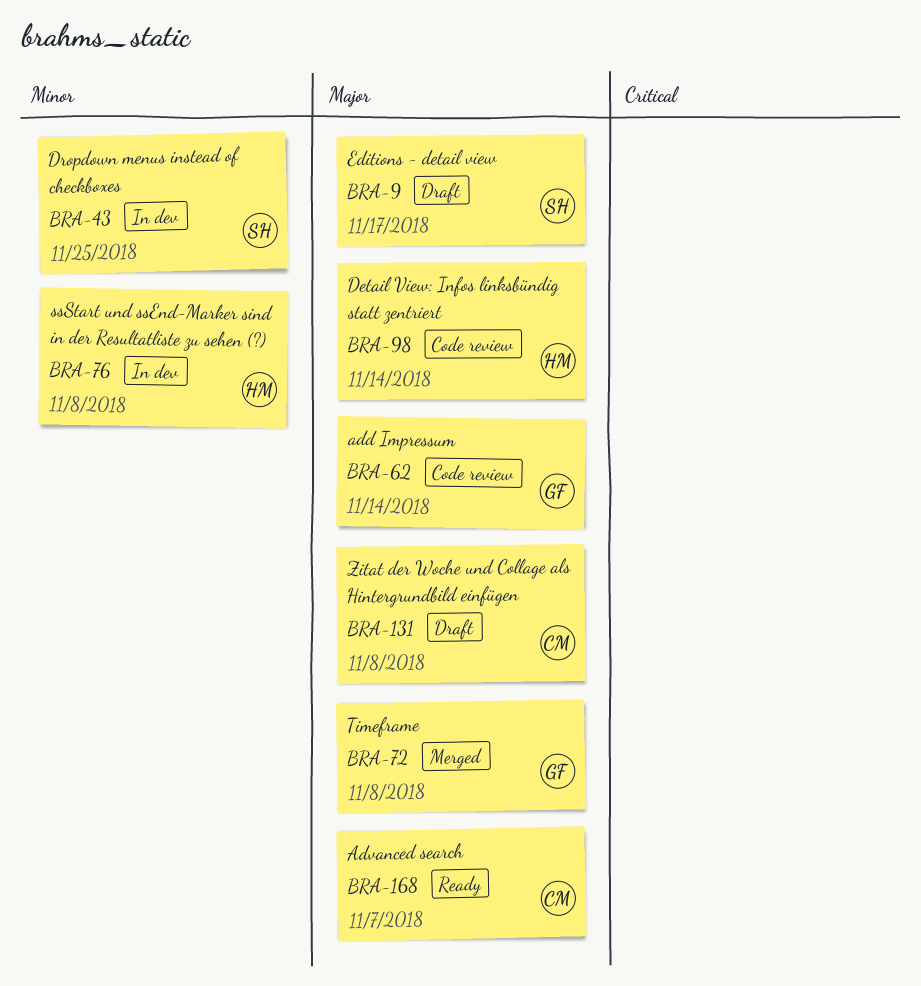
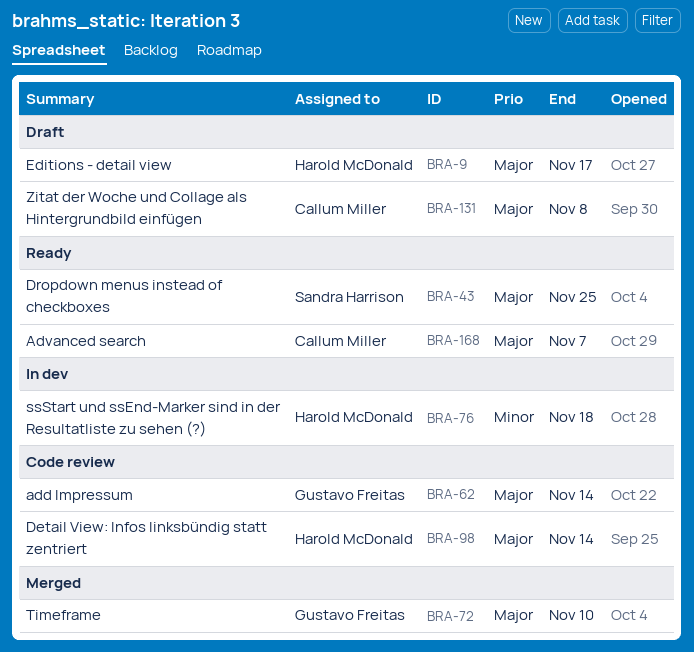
BRA-9, owner: Sandra Harrison -> Harold McDonald
BRA-43, status: In dev -> Ready
BRA-43, priority: Minor -> Major
BRA-72, due: Nov 8 -> Nov 10
BRA-76, due: Nov 8 -> Nov 18

